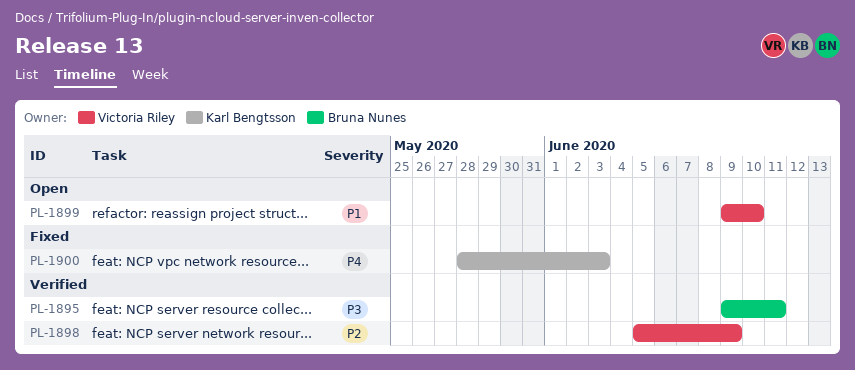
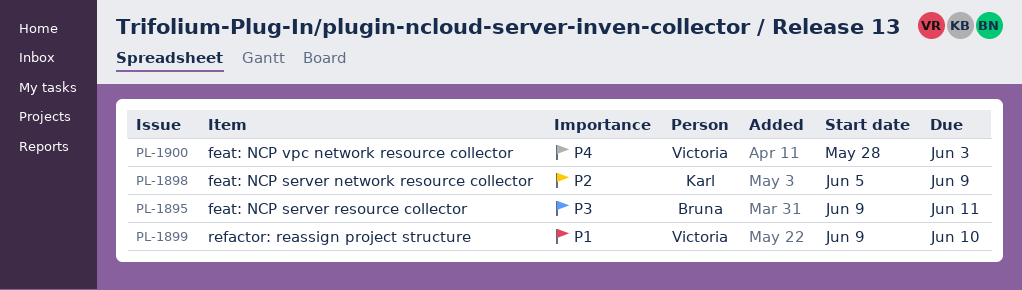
PL-1898, owner: Victoria Riley -> Karl Bengtsson
PL-1900, owner: Karl Bengtsson -> Victoria Riley

